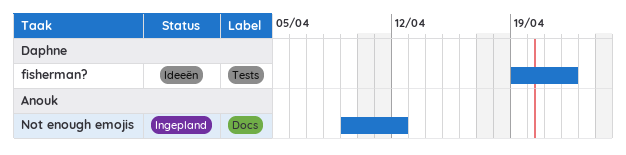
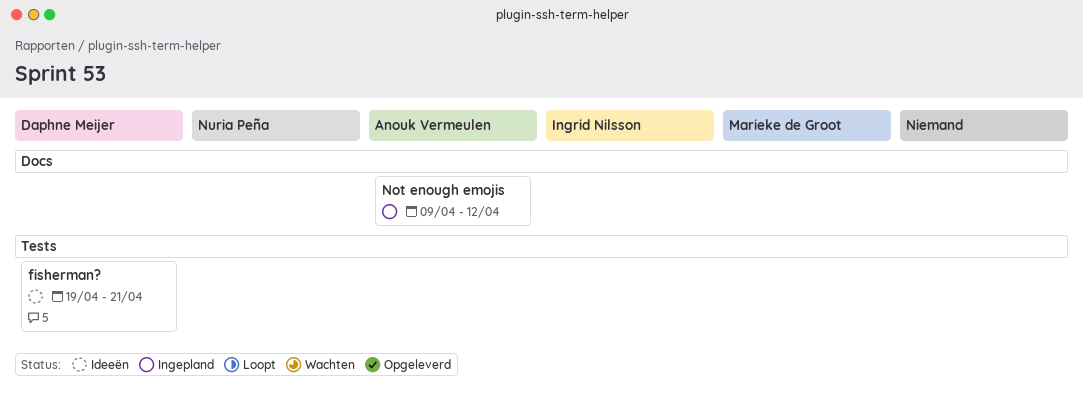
fisherman?, due: Apr 22 -> Apr 21

